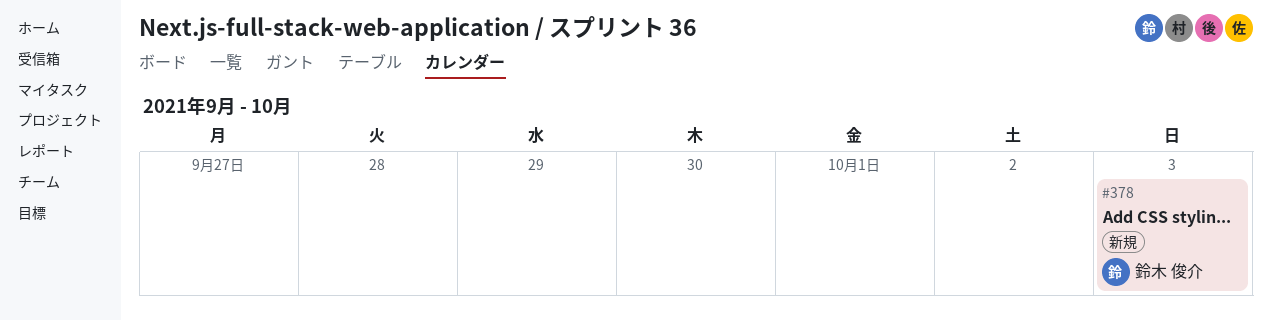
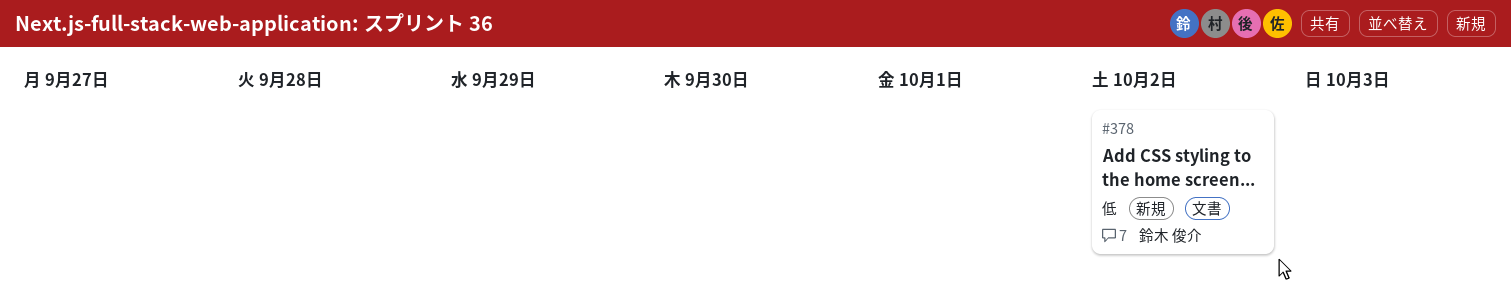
#378, due: Oct 3 -> Oct 2

